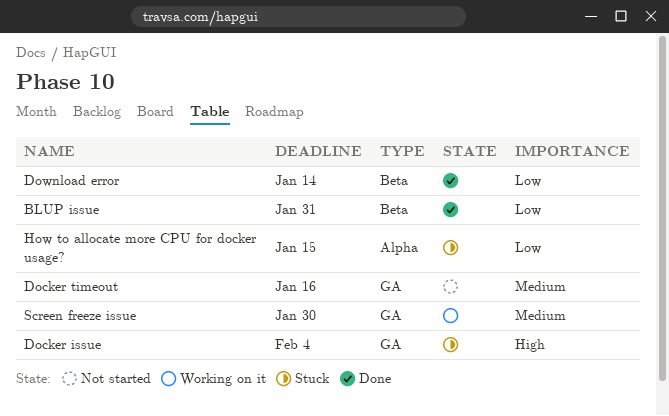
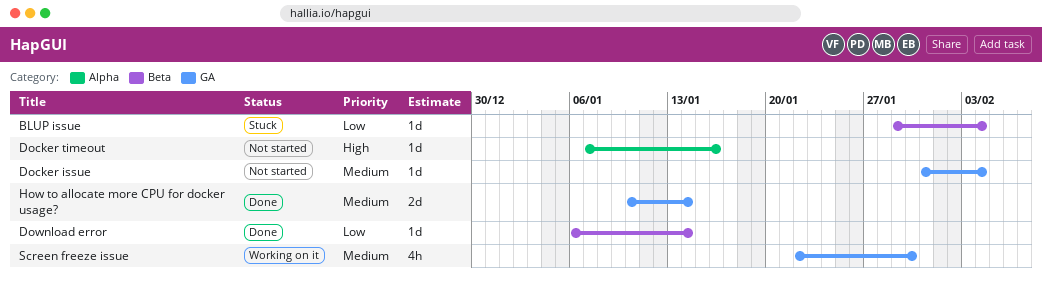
BLUP issue, status: Done -> Stuck
BLUP issue, due: Jan 31 -> Feb 4
Docker issue, status: Stuck -> Not started
Docker issue, priority: High -> Medium
Docker timeout, priority: Medium -> High
Docker timeout, label: GA -> Alpha
How to allocate more CPU for docker usage?, status: Stuck -> Done
How to allocate more CPU for docker usage?, priority: Low -> Medium
How to allocate more CPU for docker usage?, label: Alpha -> GA
How to allocate more CPU for docker usage?, due: Jan 15 -> Jan 14

